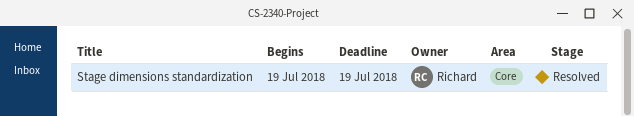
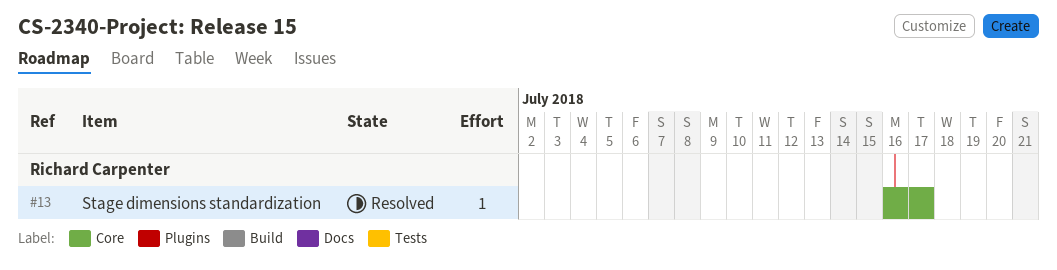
Stage dimensions standardization, start: Jul 19 -> Jul 16
Stage dimensions standardization, due: Jul 19 -> Jul 17

